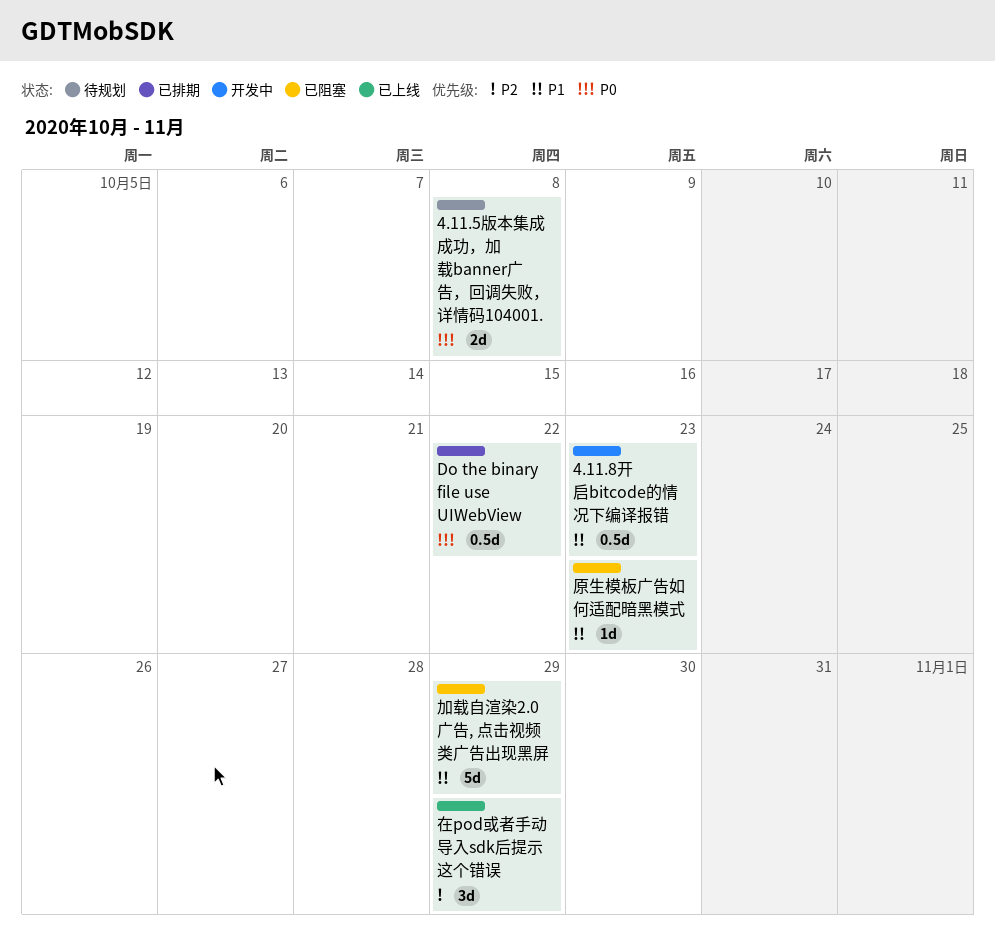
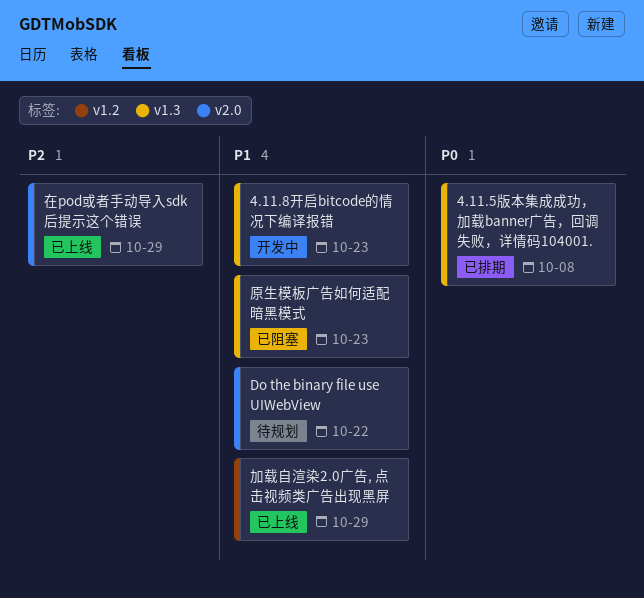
4.11.5版本集成成功，加载banner广告，回调失败，详情码104001., status: 待规划 -> 已排期
Do the binary file use UIWebView, status: 已排期 -> 待规划
Do the binary file use UIWebView, priority: P0 -> P1
加载自渲染2.0广告, 点击视频类广告出现黑屏, status: 已阻塞 -> 已上线

